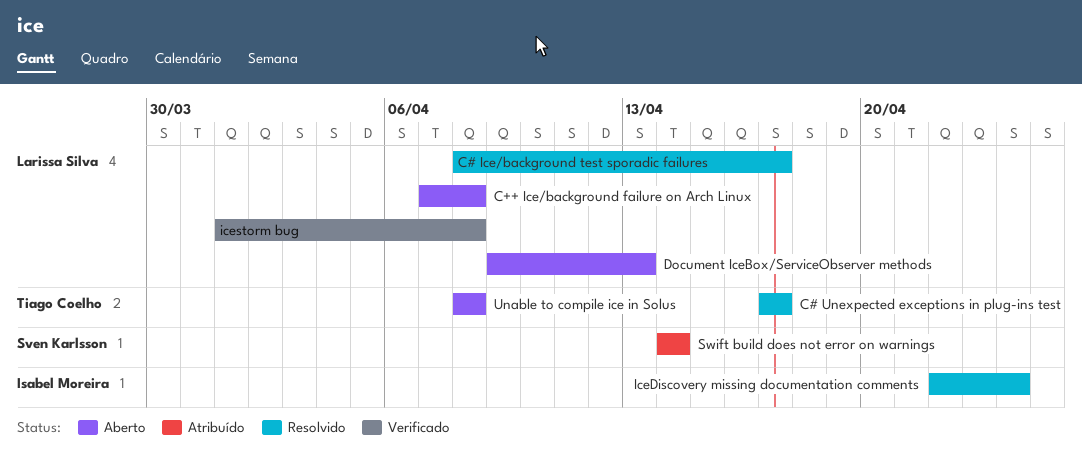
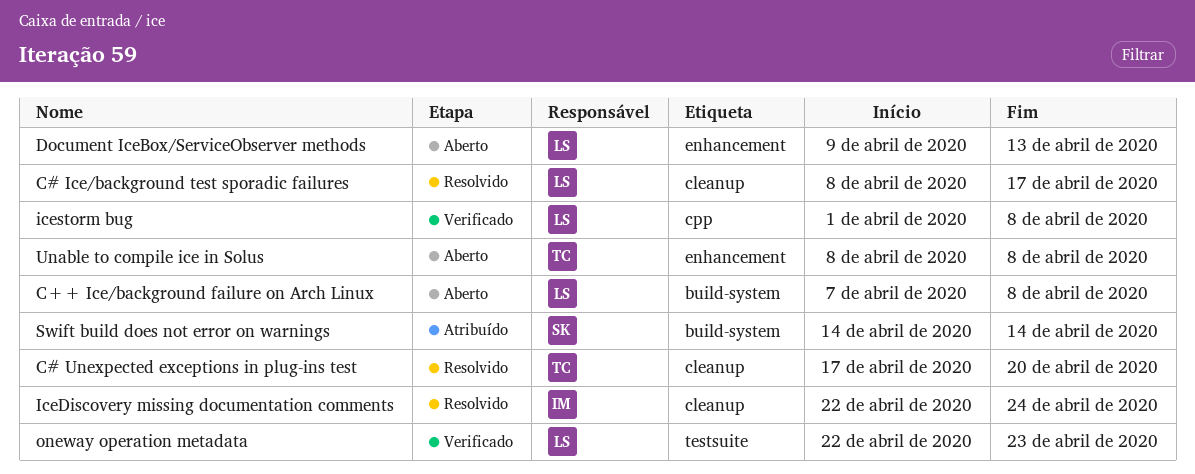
C# Unexpected exceptions in plug-ins test, due: Apr 17 -> Apr 20
oneway operation metadata: none -> present

